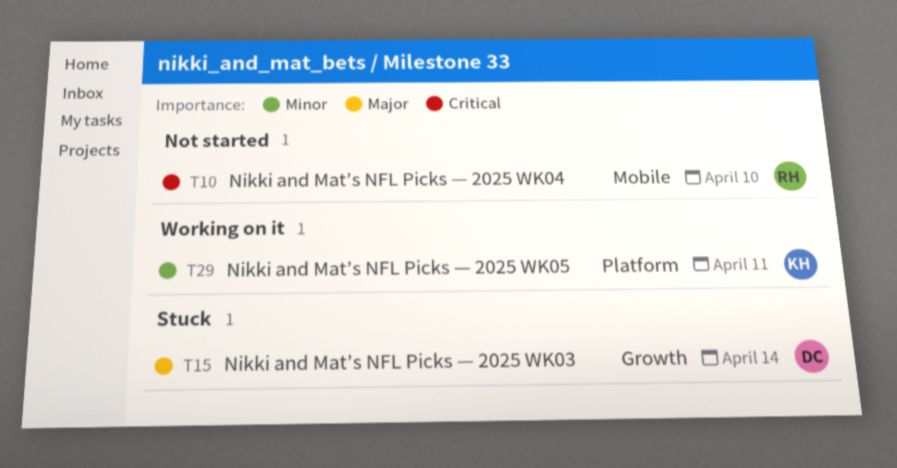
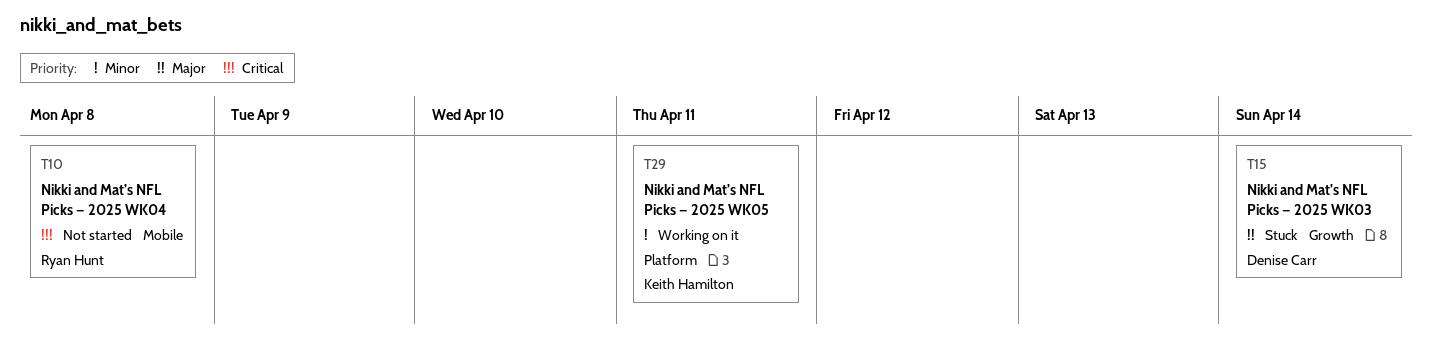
T10, due: Apr 10 -> Apr 8

